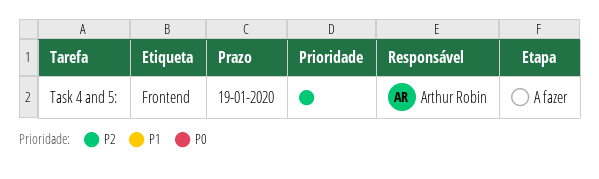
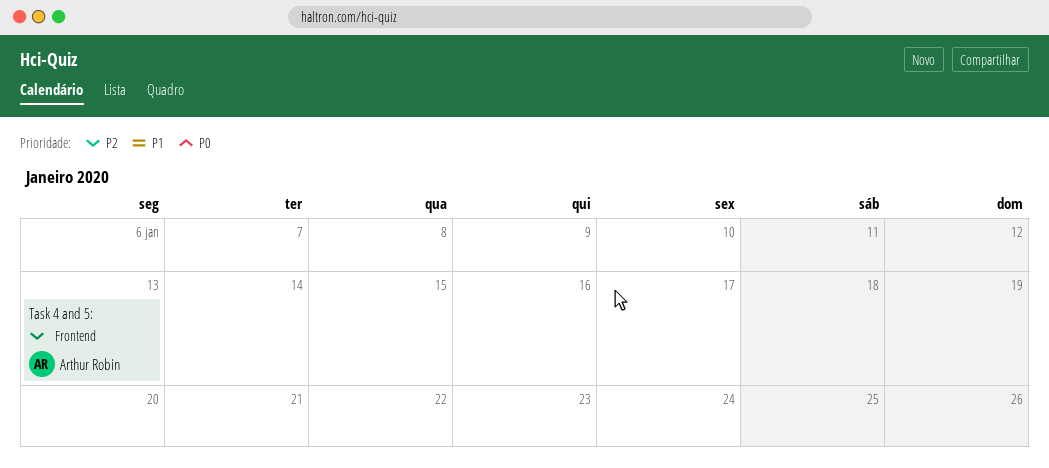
Task 4 and 5:, due: Jan 19 -> Jan 13

